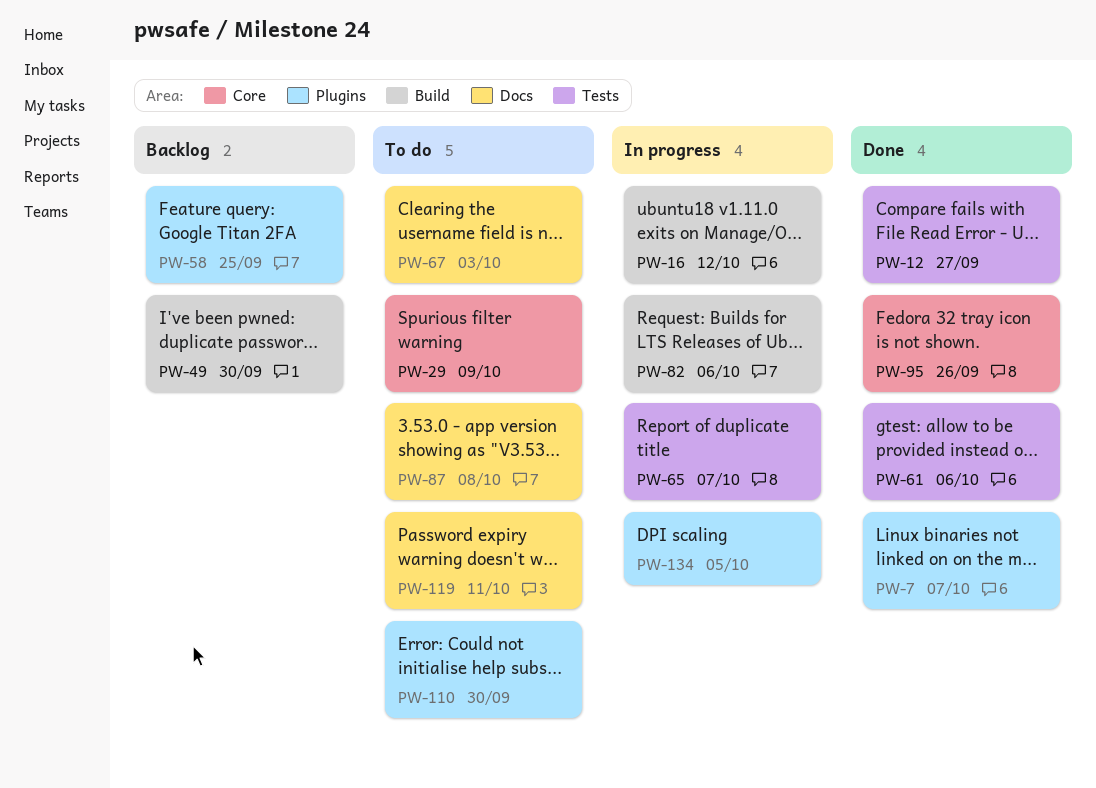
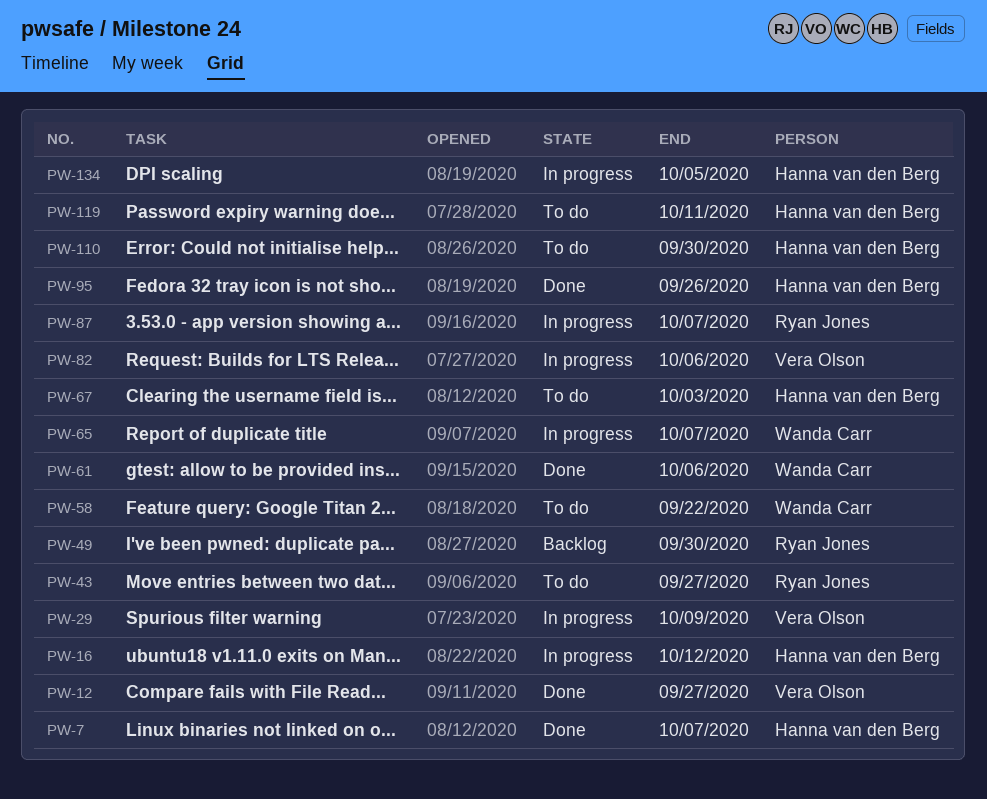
PW-29, status: To do -> In progress
PW-43: none -> present
PW-58, status: Backlog -> To do
PW-58, due: Sep 25 -> Sep 22
PW-87, status: To do -> In progress
PW-87, due: Oct 8 -> Oct 7

